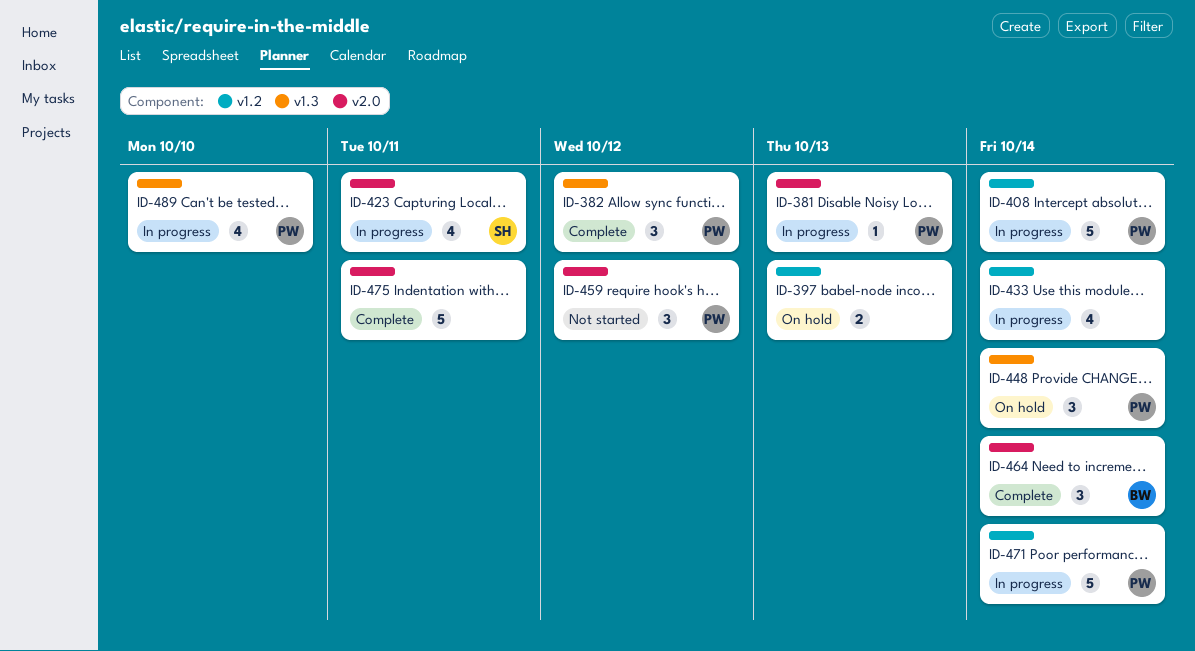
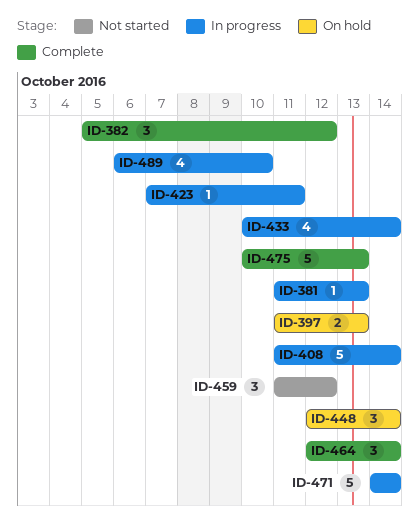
ID-423, estimate: 4 -> 1
ID-475, due: Oct 11 -> Oct 13

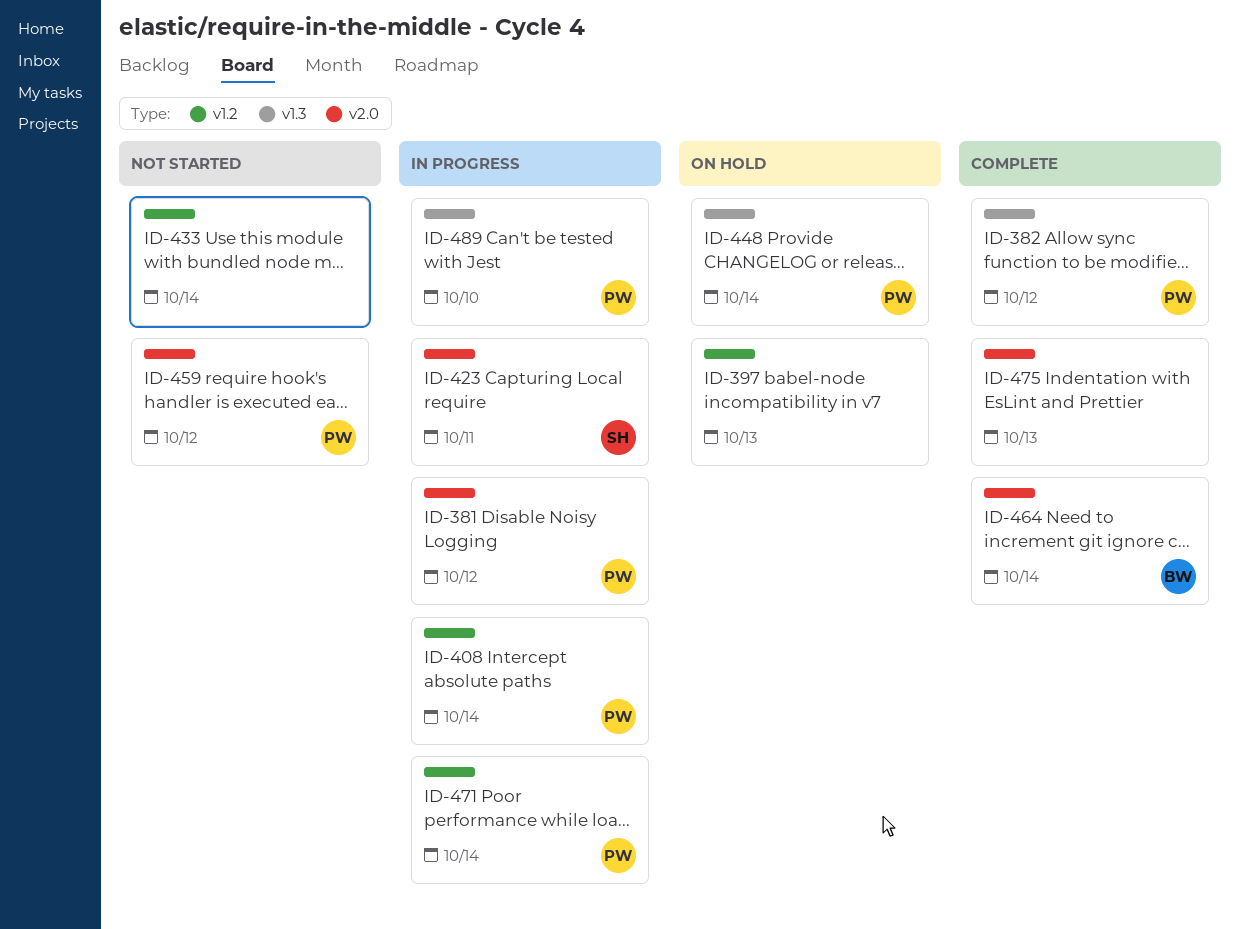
ID-381, due: Oct 13 -> Oct 12
ID-433, status: In progress -> Not started

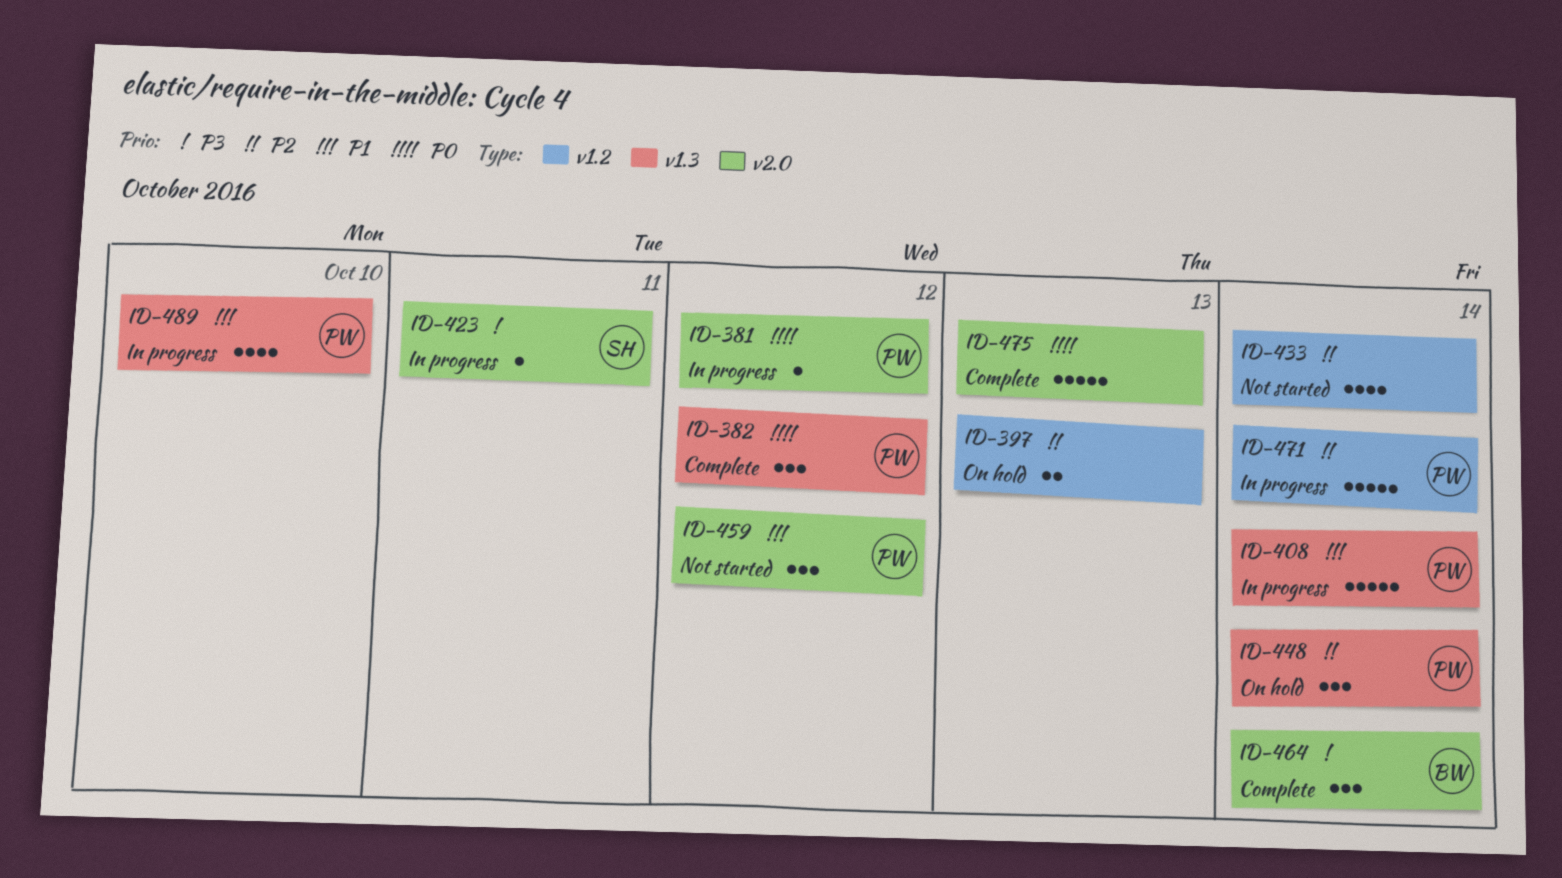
ID-408, label: v1.2 -> v1.3

